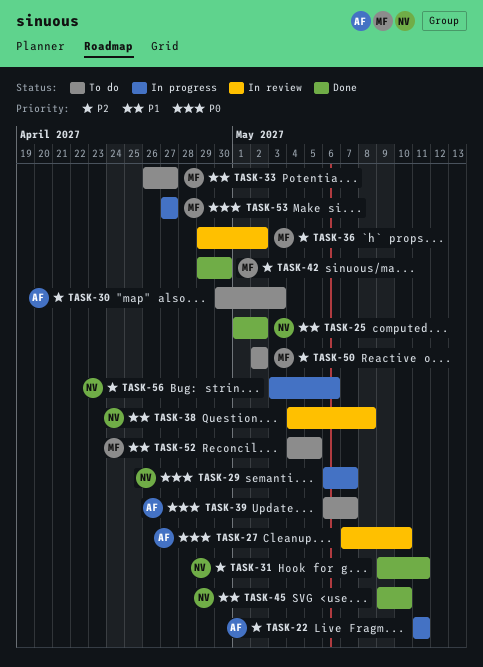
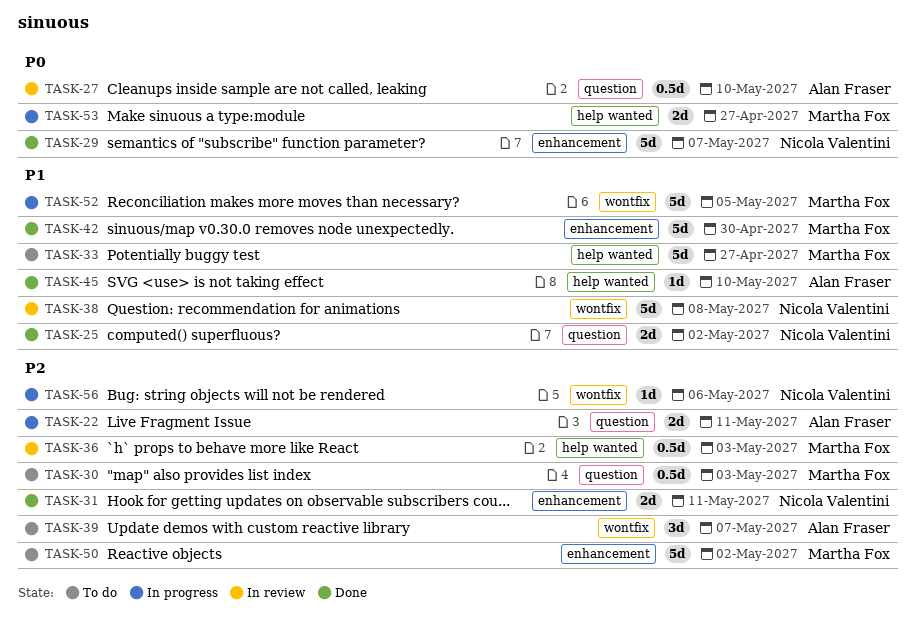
TASK-29, status: In progress -> Done
TASK-30, owner: Alan Fraser -> Martha Fox
TASK-36, due: May 2 -> May 3
TASK-39, priority: P0 -> P2
TASK-42, priority: P2 -> P1
TASK-45, owner: Nicola Valentini -> Alan Fraser
TASK-52, status: To do -> In progress

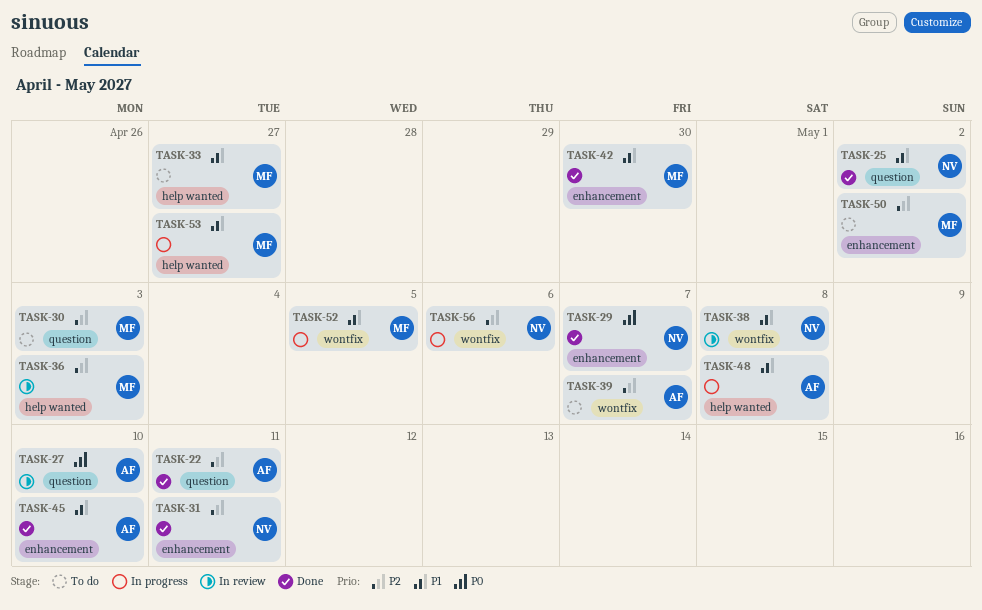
TASK-22, status: In progress -> Done
TASK-45, label: help wanted -> enhancement
TASK-48: none -> present
TASK-53, priority: P0 -> P1

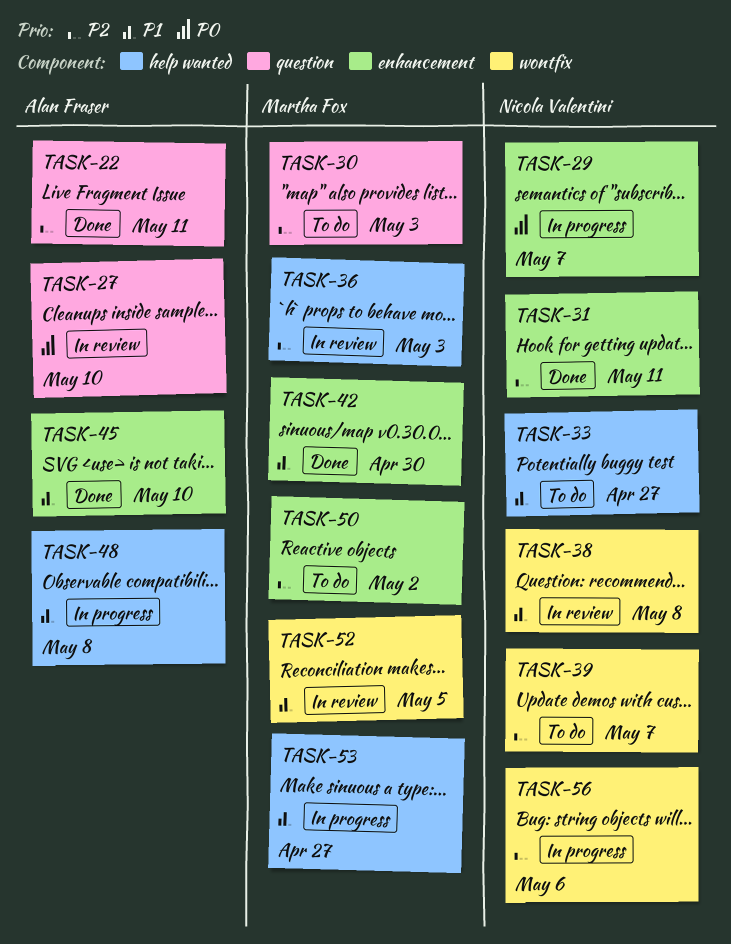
TASK-25: present -> none
TASK-29, status: Done -> In progress
TASK-33, owner: Martha Fox -> Nicola Valentini
TASK-39, owner: Alan Fraser -> Nicola Valentini
TASK-52, status: In progress -> In review

